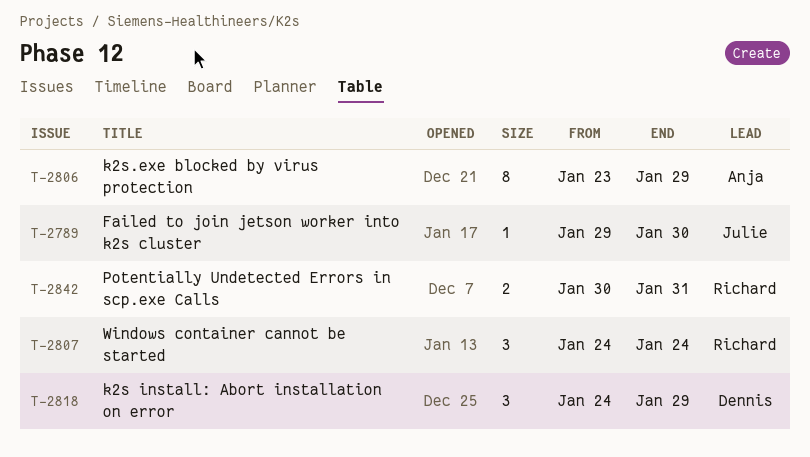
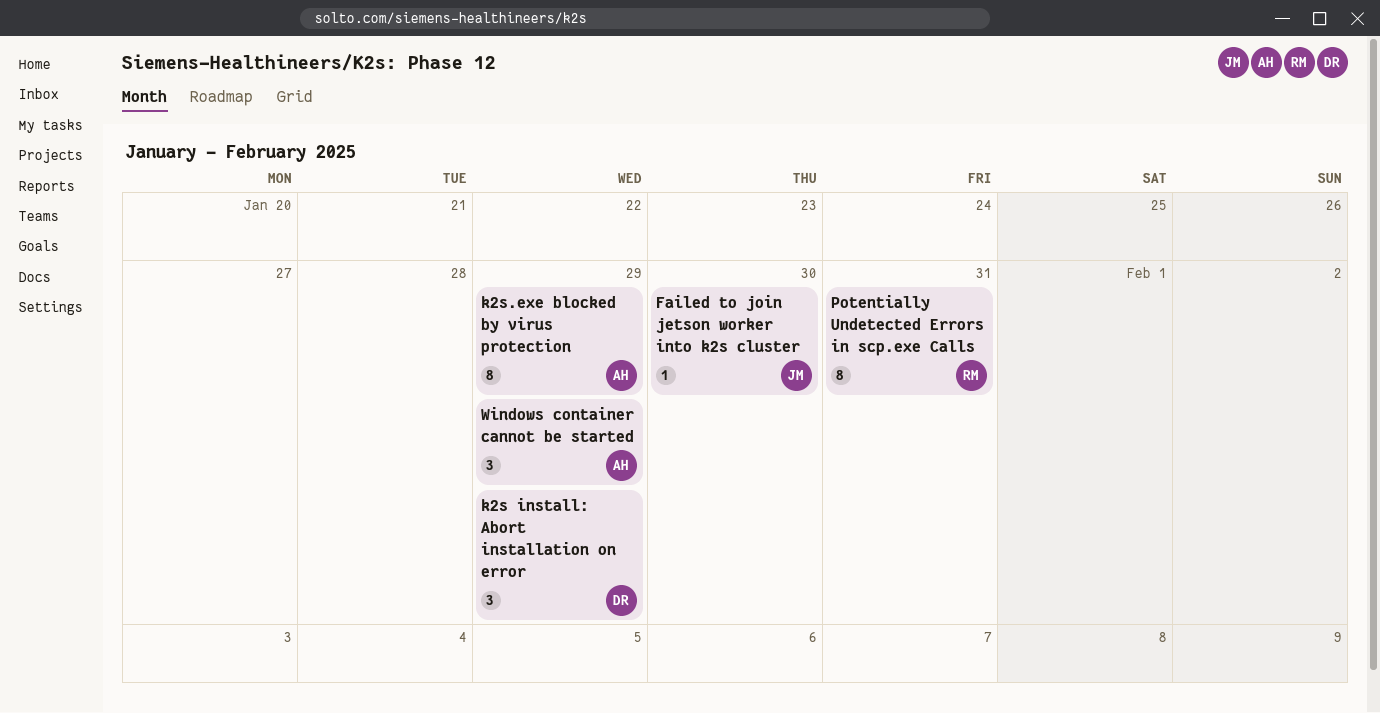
Potentially Undetected Errors in scp.exe Calls, estimate: 2 -> 8
Windows container cannot be started, owner: Richard -> Anja
Windows container cannot be started, due: Jan 24 -> Jan 29

